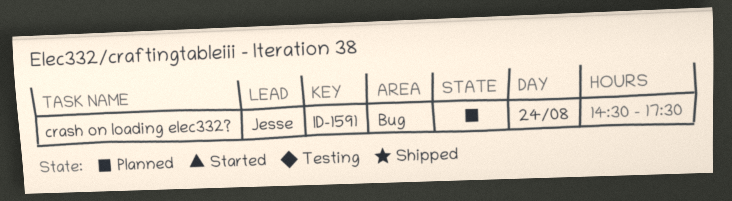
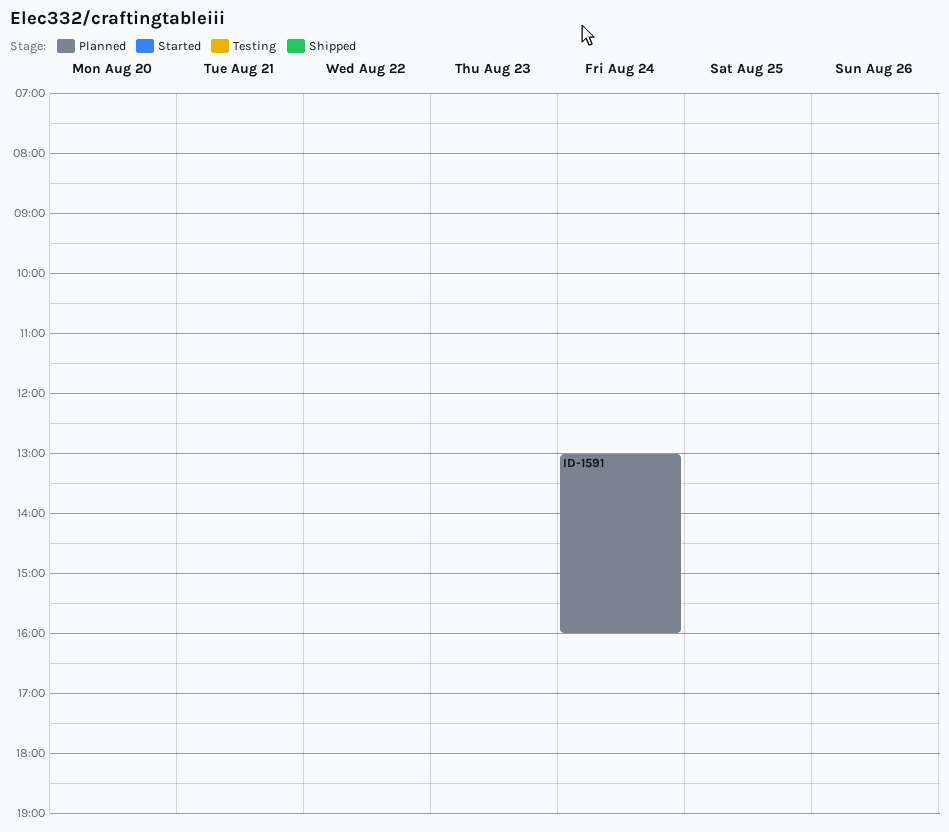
ID-1591, begins: 14:30 -> 13:00
ID-1591, ends: 17:30 -> 16:00

